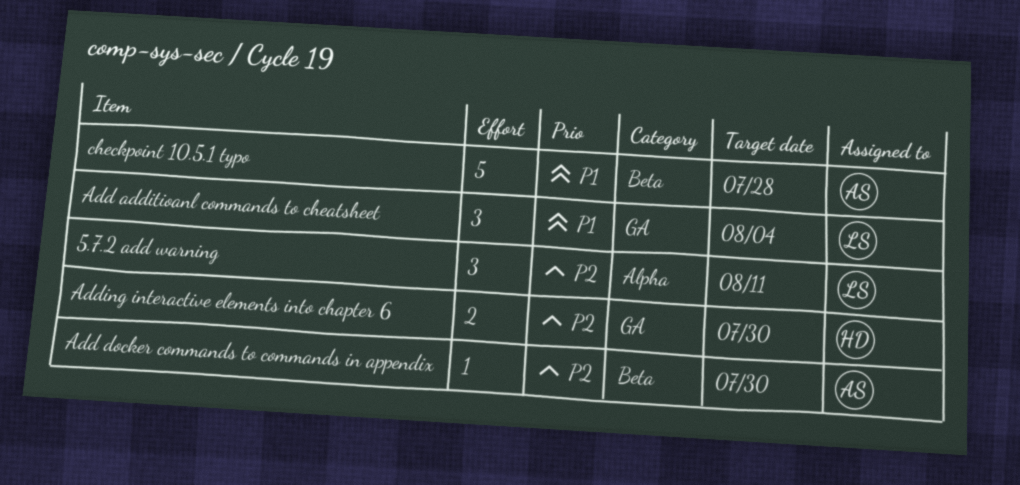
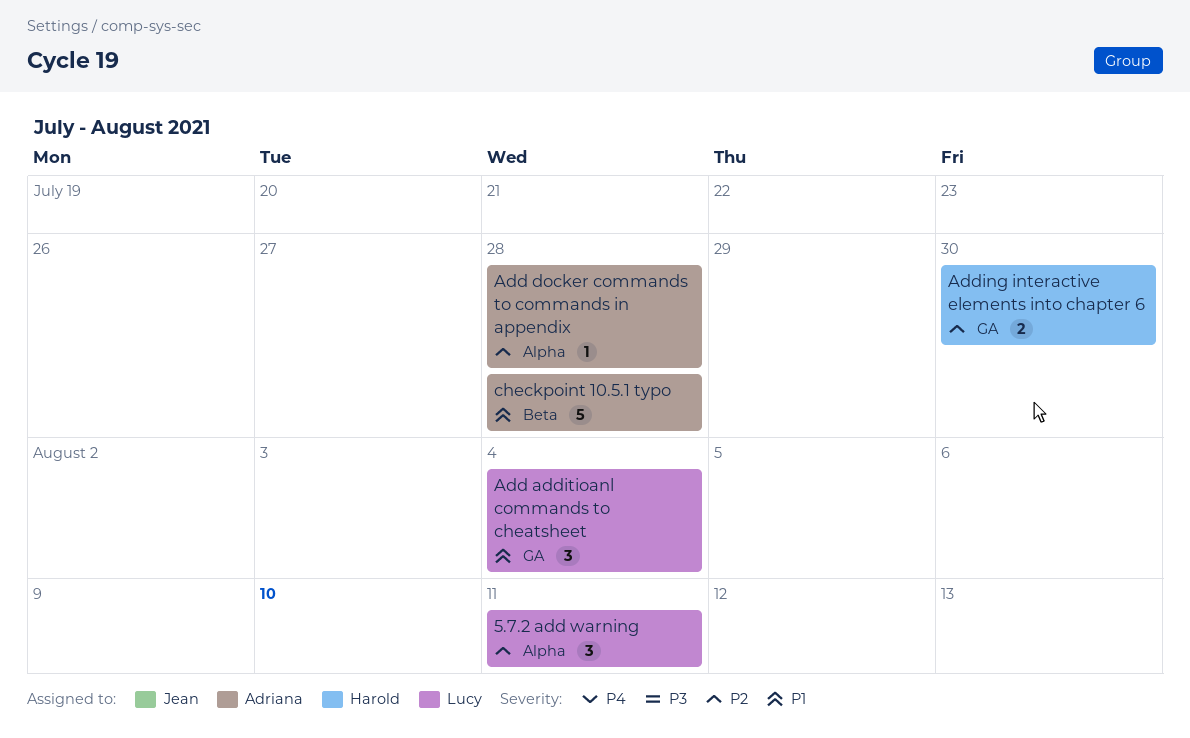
Add docker commands to commands in appendix, label: Beta -> Alpha
Add docker commands to commands in appendix, due: Jul 30 -> Jul 28

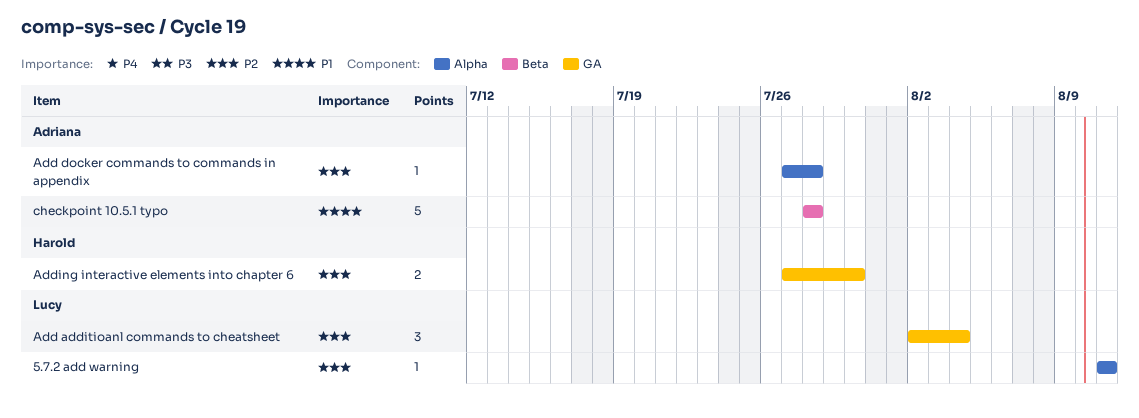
5.7.2 add warning, estimate: 3 -> 1
Add additioanl commands to cheatsheet, priority: P1 -> P2

